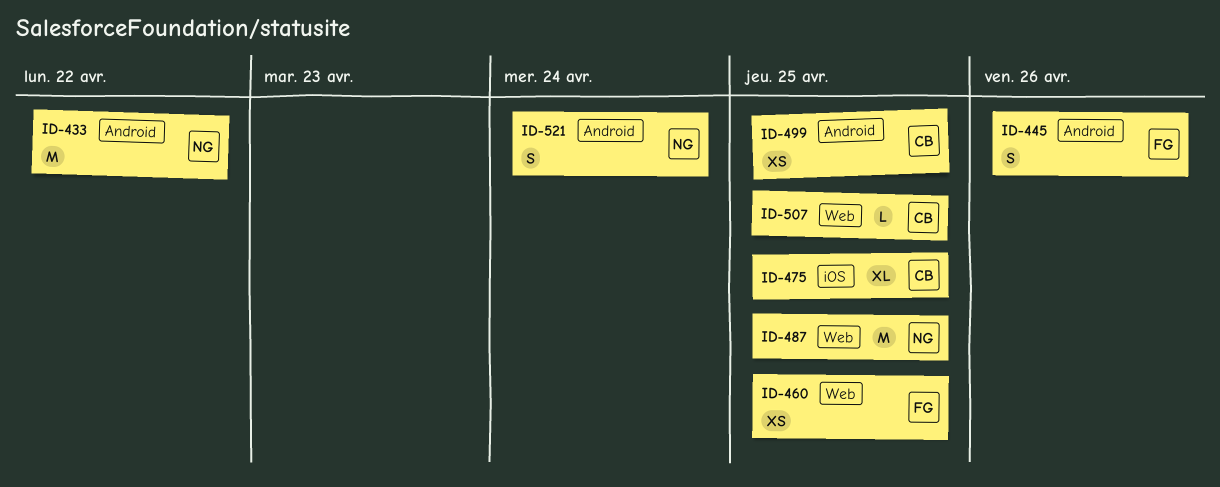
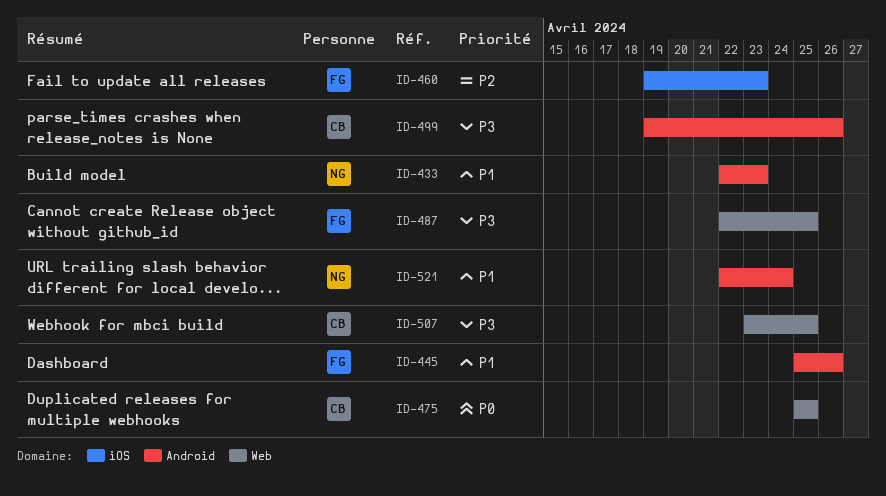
ID-433, due: Apr 22 -> Apr 23
ID-460, label: Web -> iOS
ID-460, due: Apr 25 -> Apr 23
ID-475, label: iOS -> Web
ID-487, owner: NG -> FG
ID-499, due: Apr 25 -> Apr 26

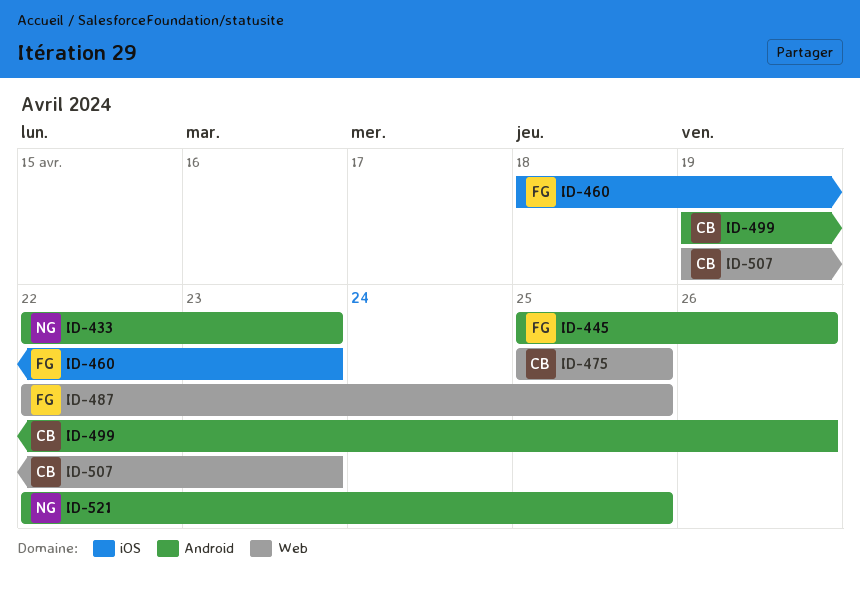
ID-460, start: Apr 19 -> Apr 18
ID-507, start: Apr 23 -> Apr 19
ID-507, due: Apr 25 -> Apr 23
ID-521, due: Apr 24 -> Apr 25

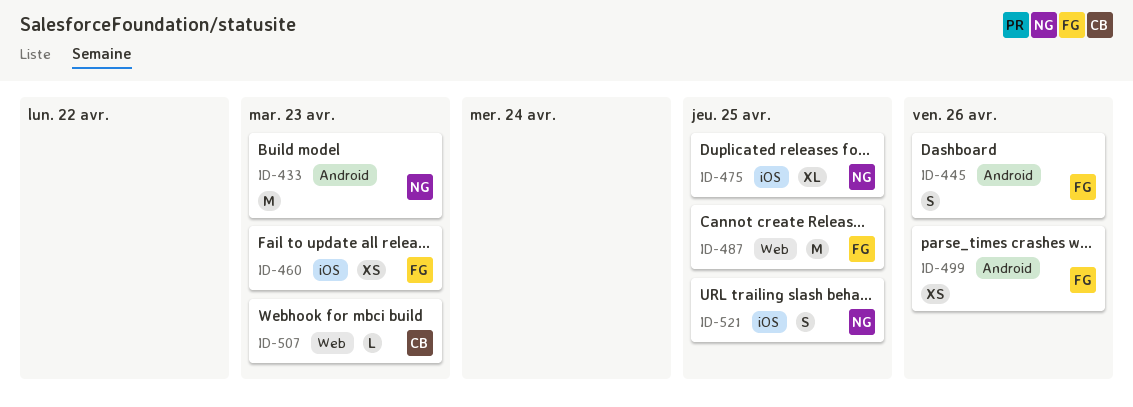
ID-475, owner: CB -> NG
ID-475, label: Web -> iOS
ID-499, owner: CB -> FG
ID-521, label: Android -> iOS

